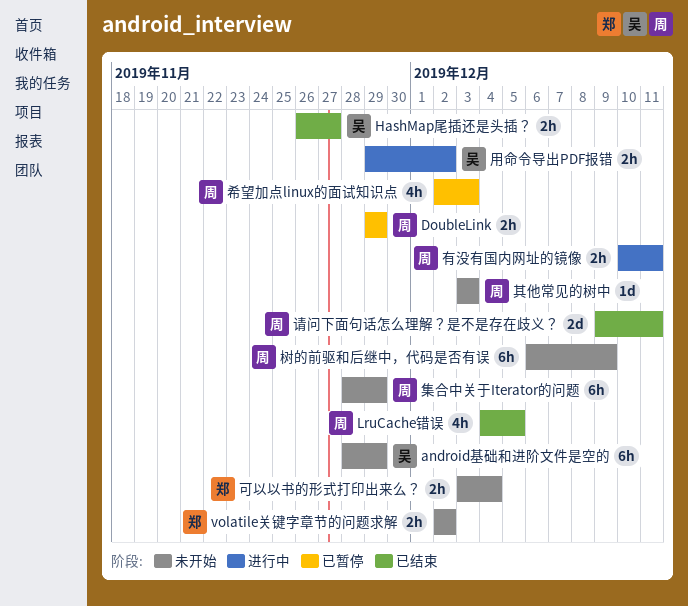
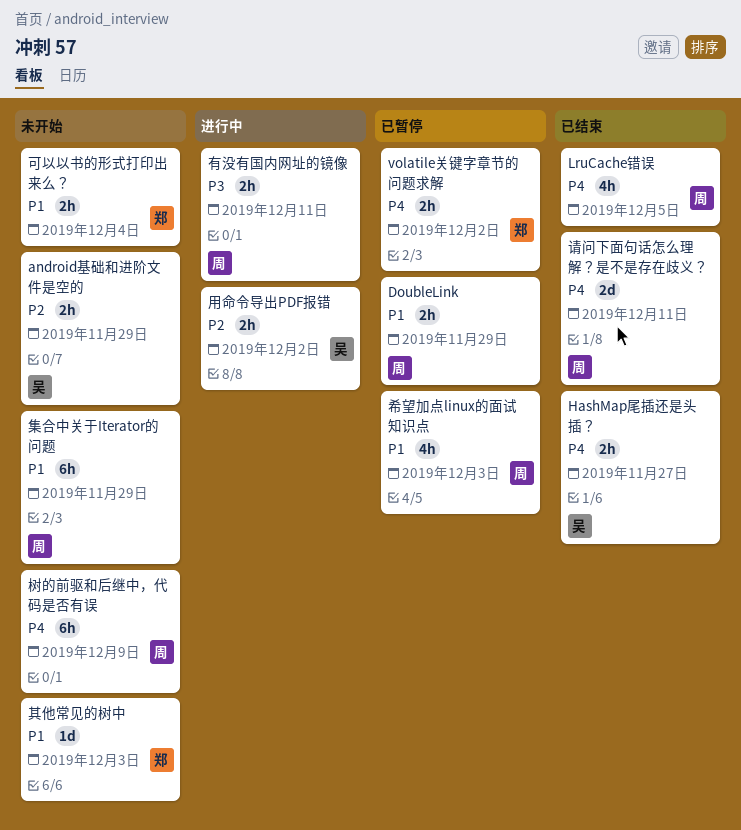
android基础和进阶文件是空的, estimate: 6h -> 2h
volatile关键字章节的问题求解, status: 未开始 -> 已暂停
其他常见的树中, owner: 周 -> 郑

